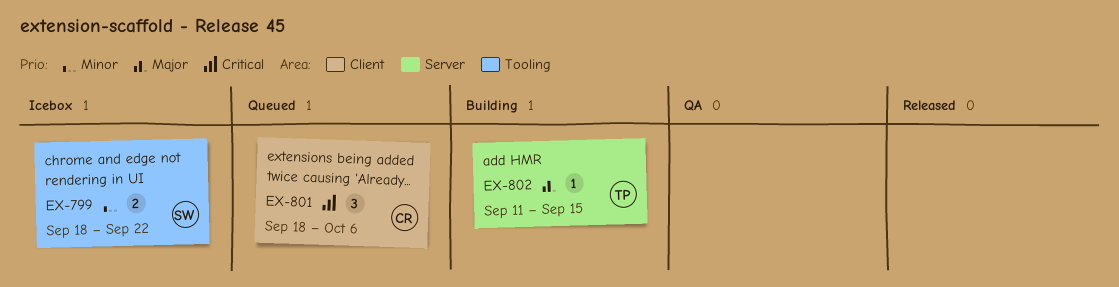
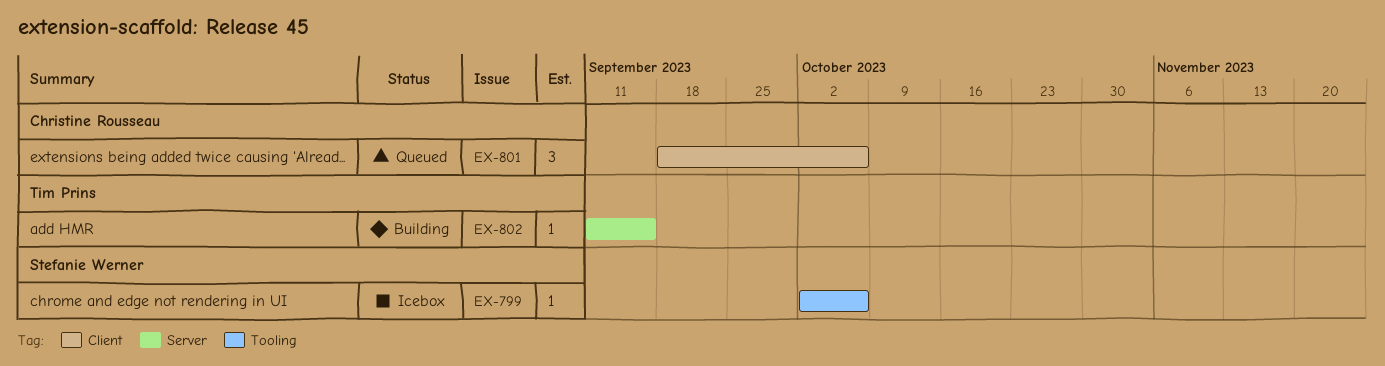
EX-799, estimate: 2 -> 1
EX-799, start: Sep 18 -> Oct 2
EX-799, due: Sep 22 -> Oct 6

